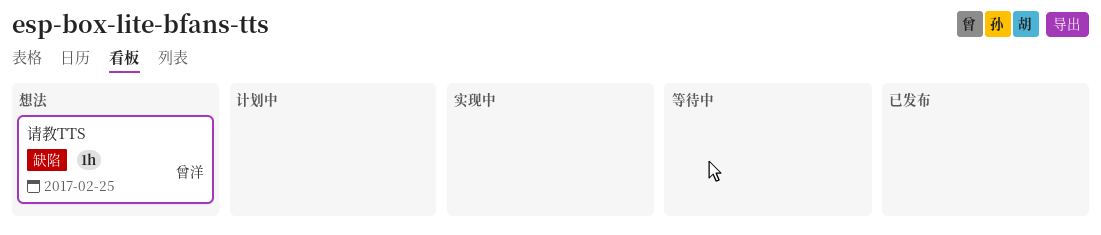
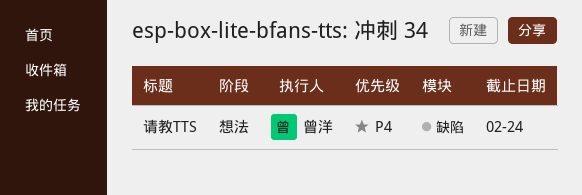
请教TTS, due: Feb 25 -> Feb 24

